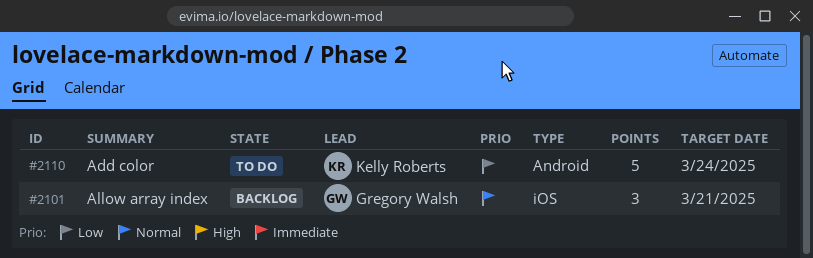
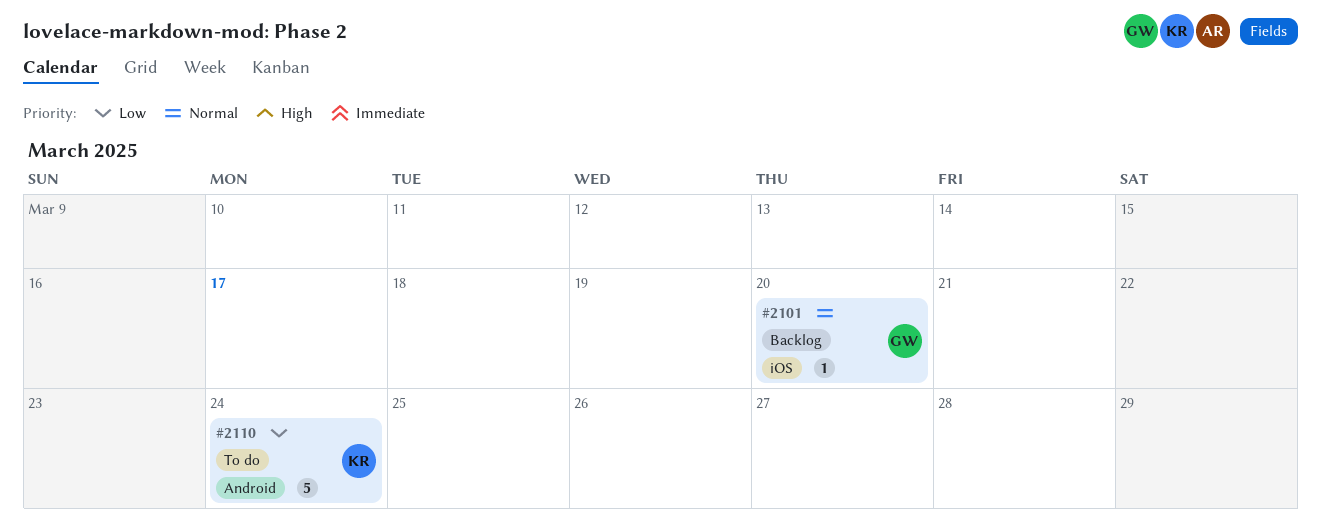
#2101, estimate: 3 -> 1
#2101, due: Mar 21 -> Mar 20

